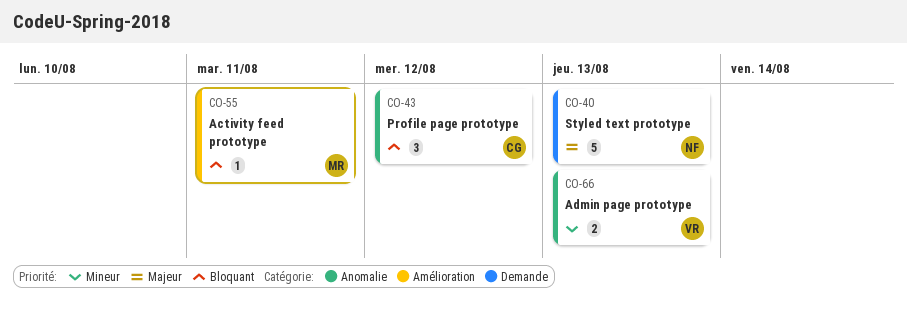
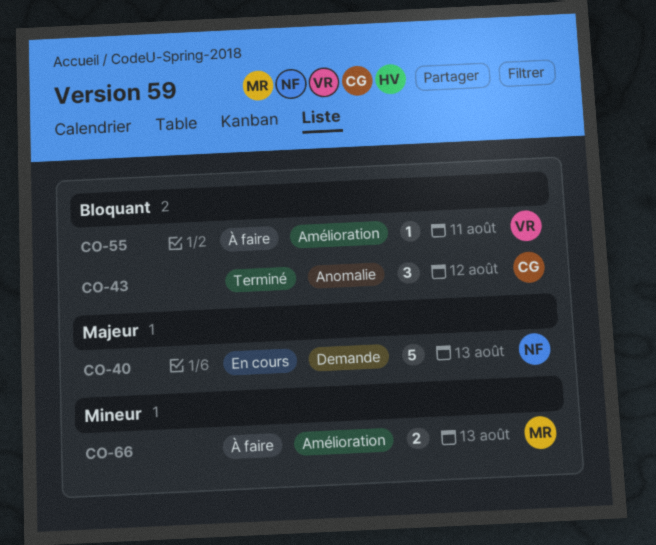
CO-55, owner: MR -> VR
CO-66, owner: VR -> MR
CO-66, label: Anomalie -> Amélioration

